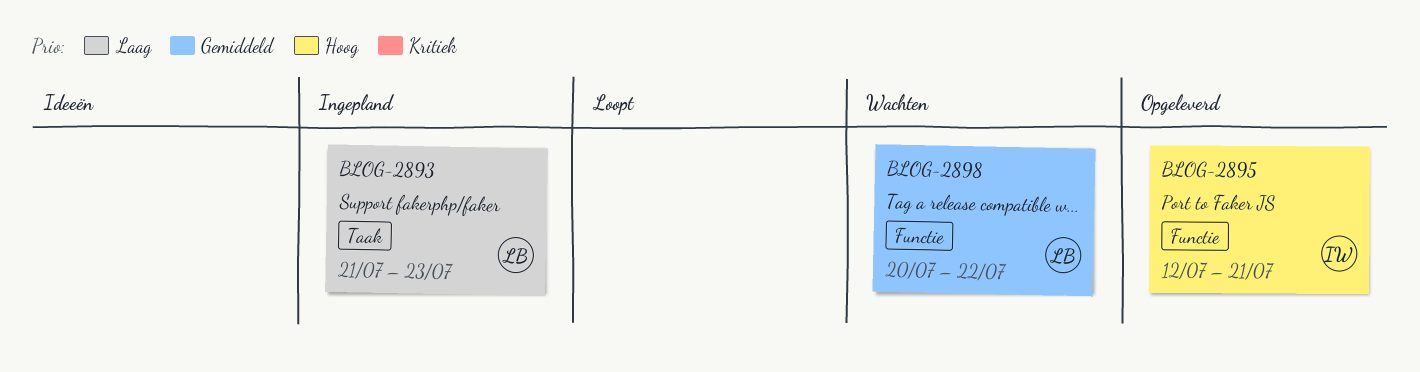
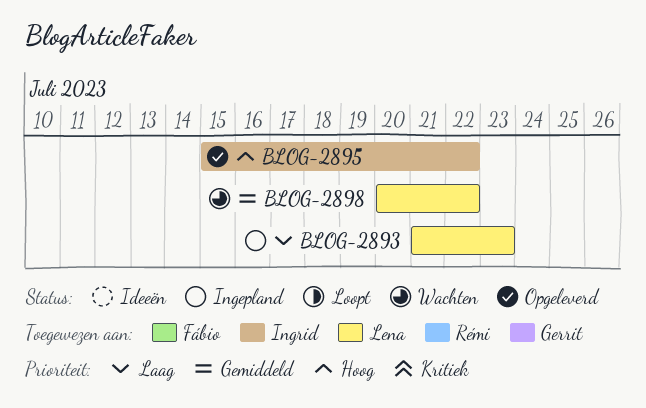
BLOG-2895, start: Jul 12 -> Jul 15
BLOG-2895, due: Jul 21 -> Jul 22

